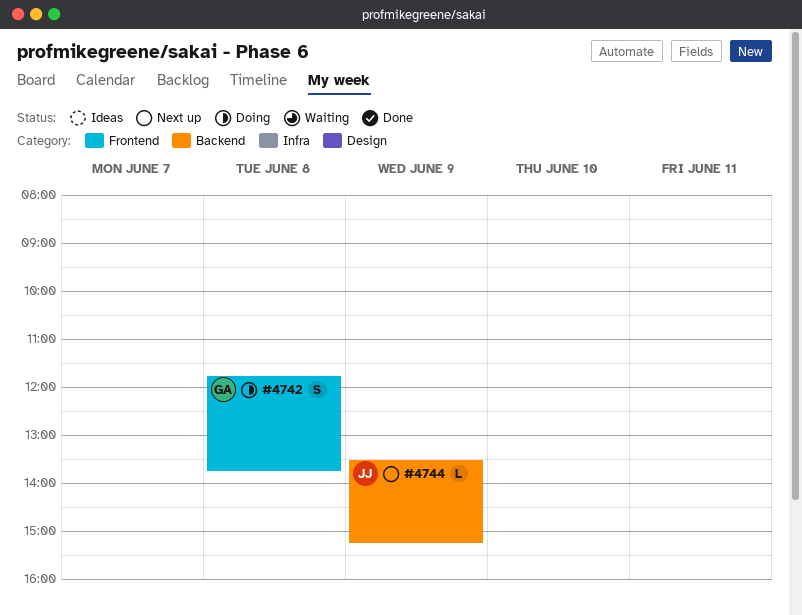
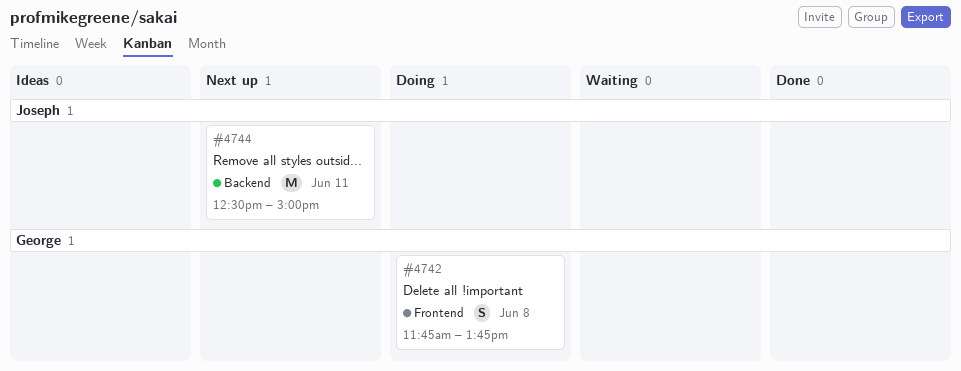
#4744, estimate: L -> M
#4744, day: Jun 9 -> Jun 11
#4744, begins: 13:30 -> 12:30
#4744, ends: 15:15 -> 15:00

